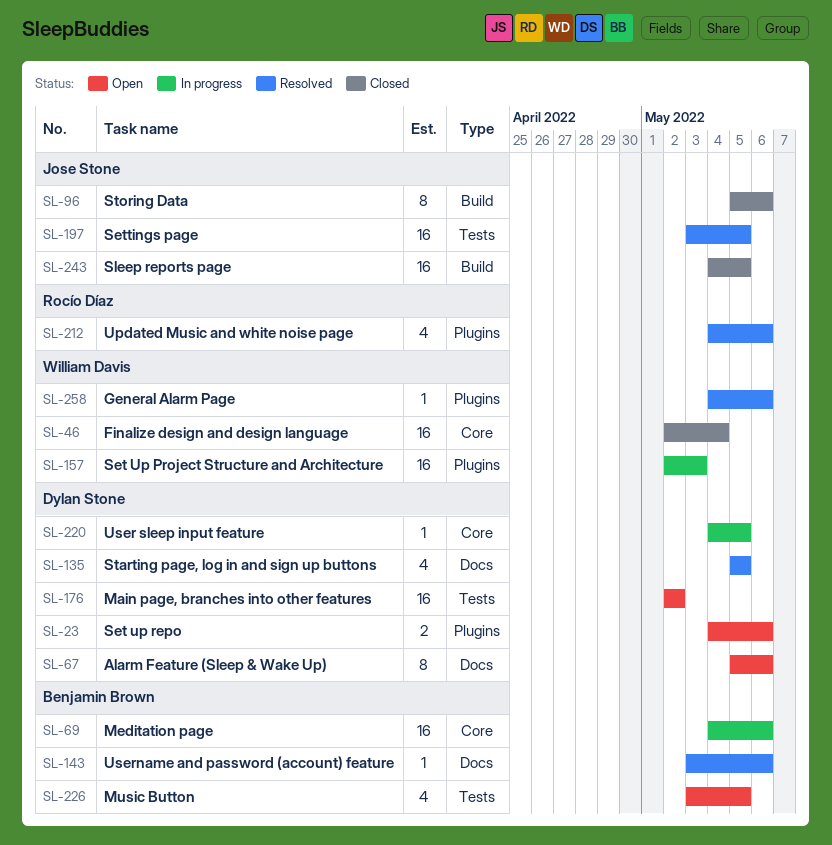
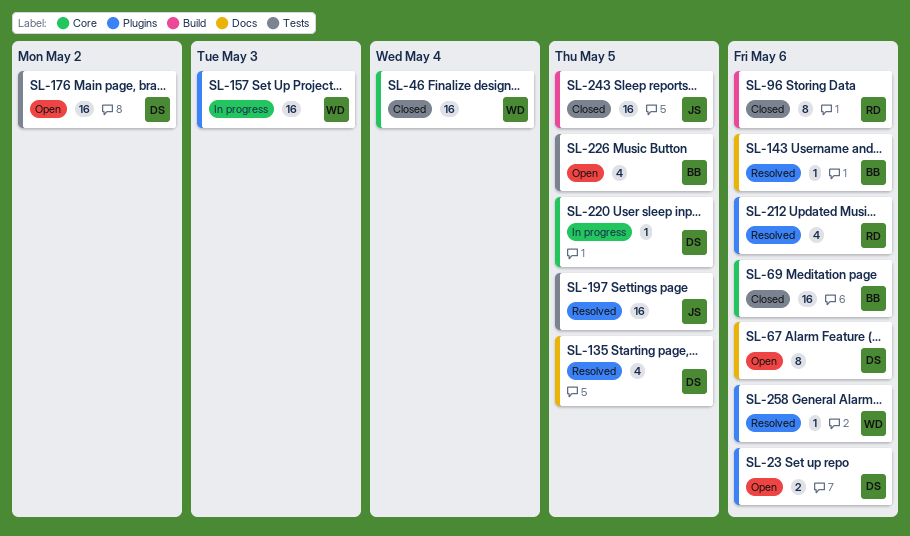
SL-69, status: In progress -> Closed
SL-96, owner: Jose Stone -> Rocío Díaz

